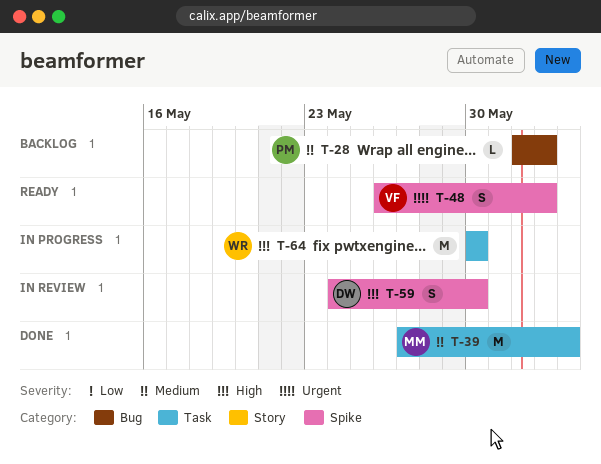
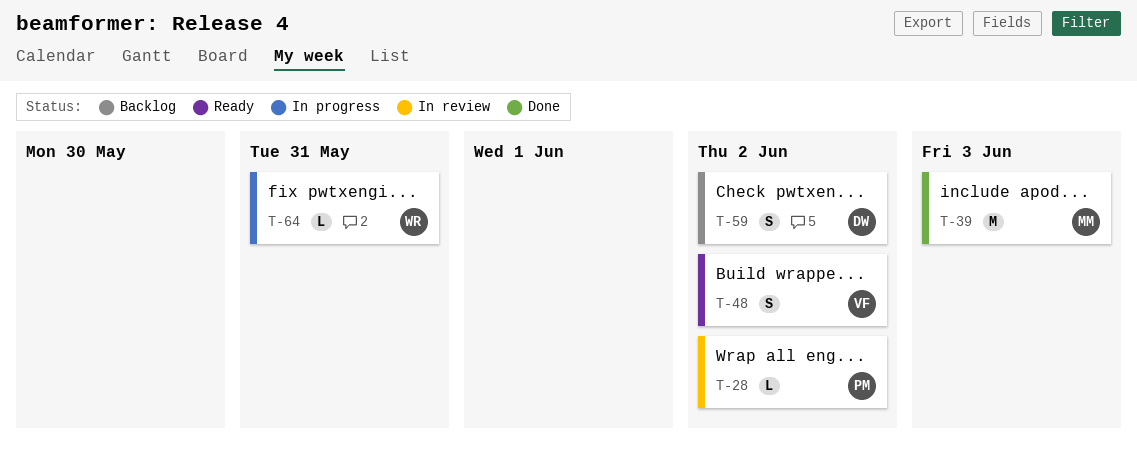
T-28, status: Backlog -> In review
T-59, status: In review -> Backlog
T-59, due: May 30 -> Jun 2
T-64, estimate: M -> L
T-64, due: May 30 -> May 31

